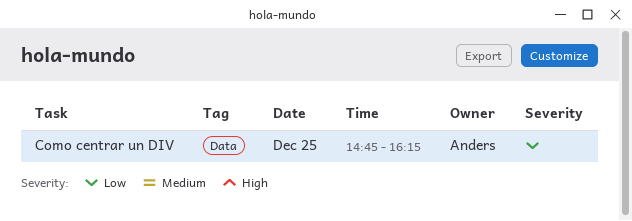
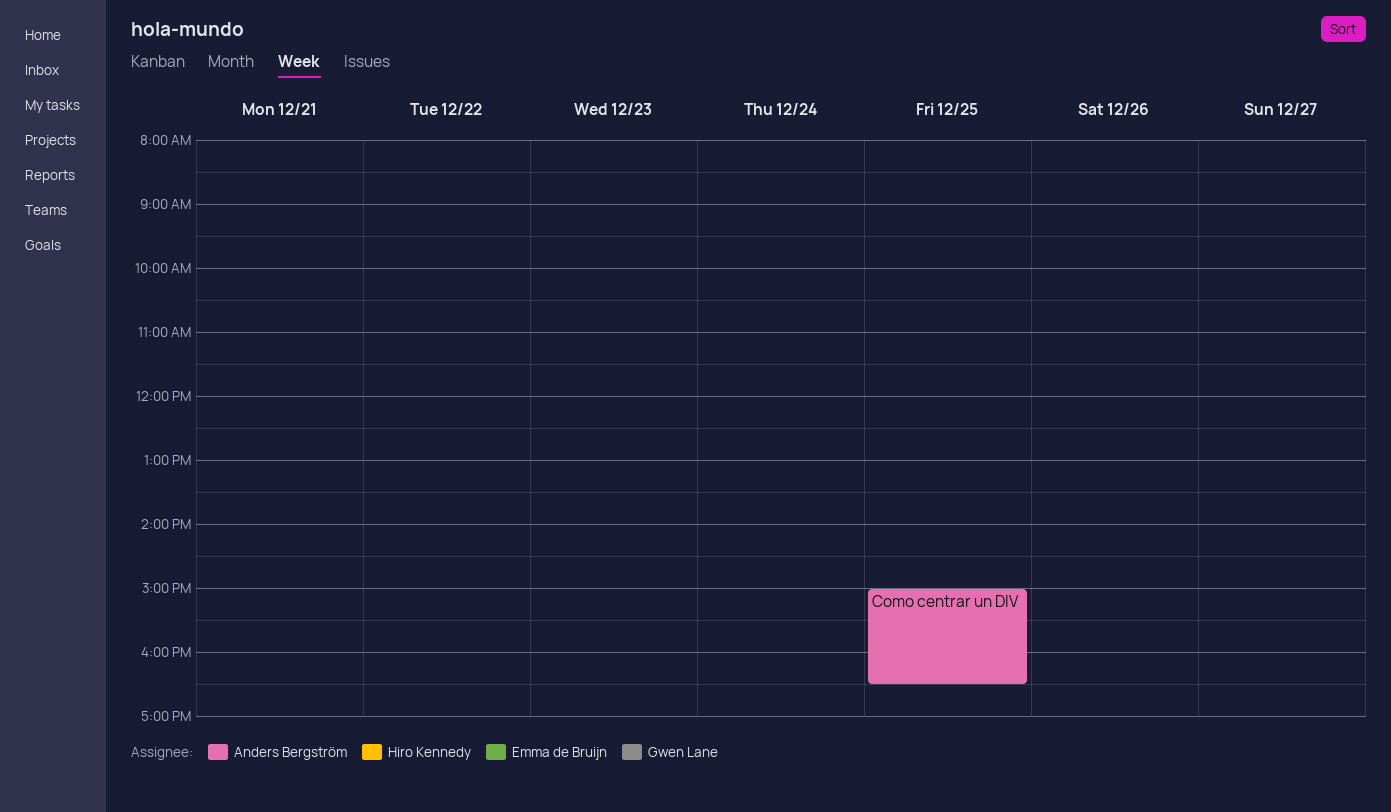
Como centrar un DIV, begins: 14:45 -> 15:00
Como centrar un DIV, ends: 16:15 -> 16:30

